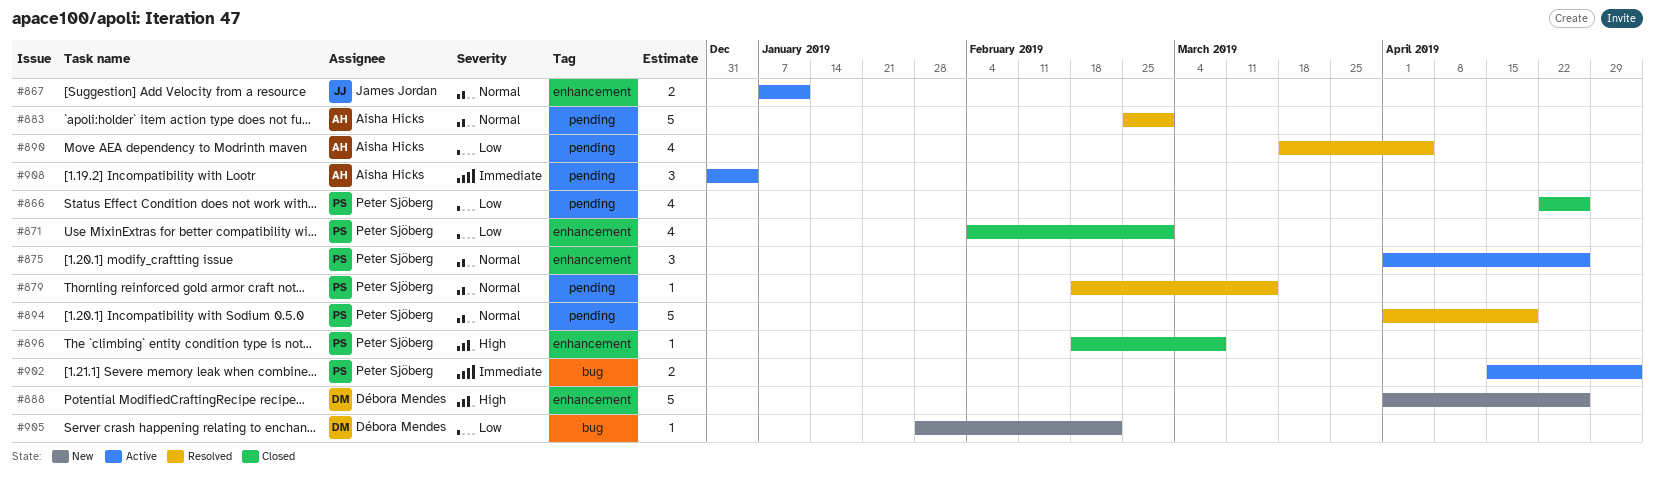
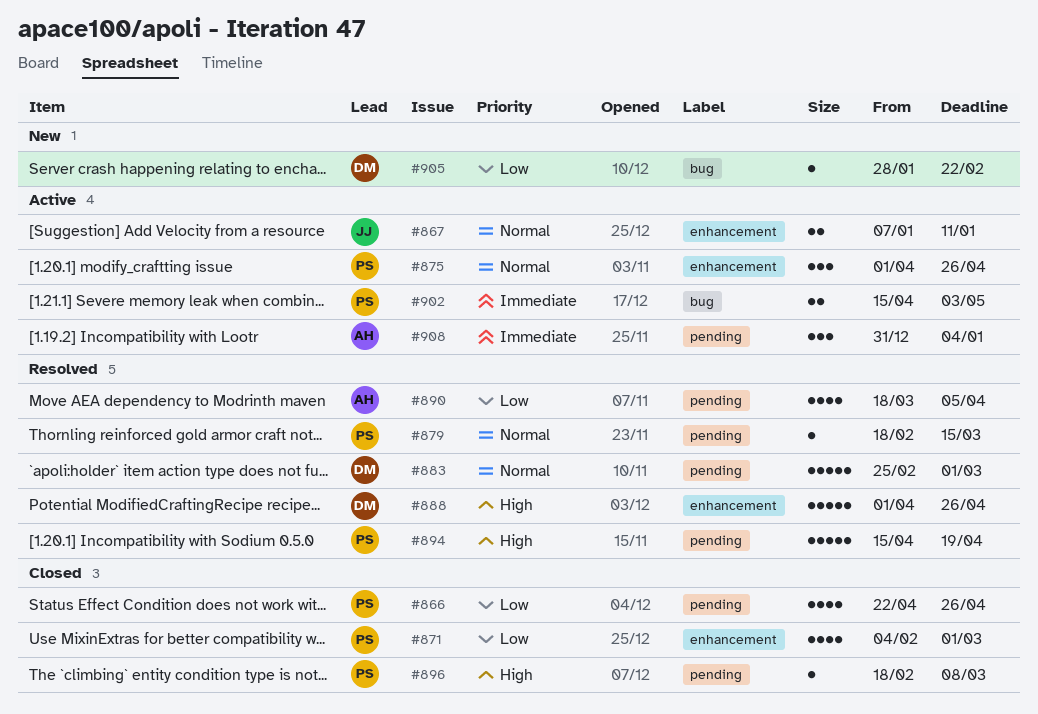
#883, owner: Aisha Hicks -> Débora Mendes
#888, status: New -> Resolved
#894, priority: Normal -> High
#894, start: Apr 1 -> Apr 15
#896, label: enhancement -> pending

